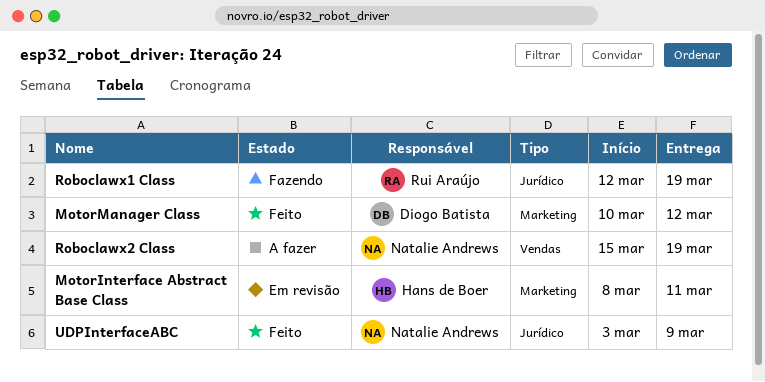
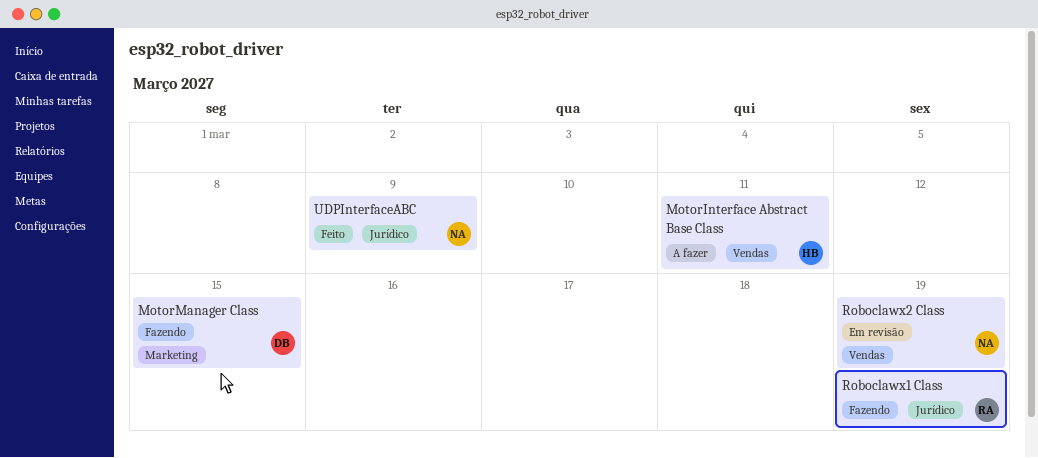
MotorInterface Abstract Base Class, status: Em revisão -> A fazer
MotorInterface Abstract Base Class, label: Marketing -> Vendas
MotorManager Class, status: Feito -> Fazendo
MotorManager Class, due: Mar 12 -> Mar 15
Roboclawx2 Class, status: A fazer -> Em revisão

